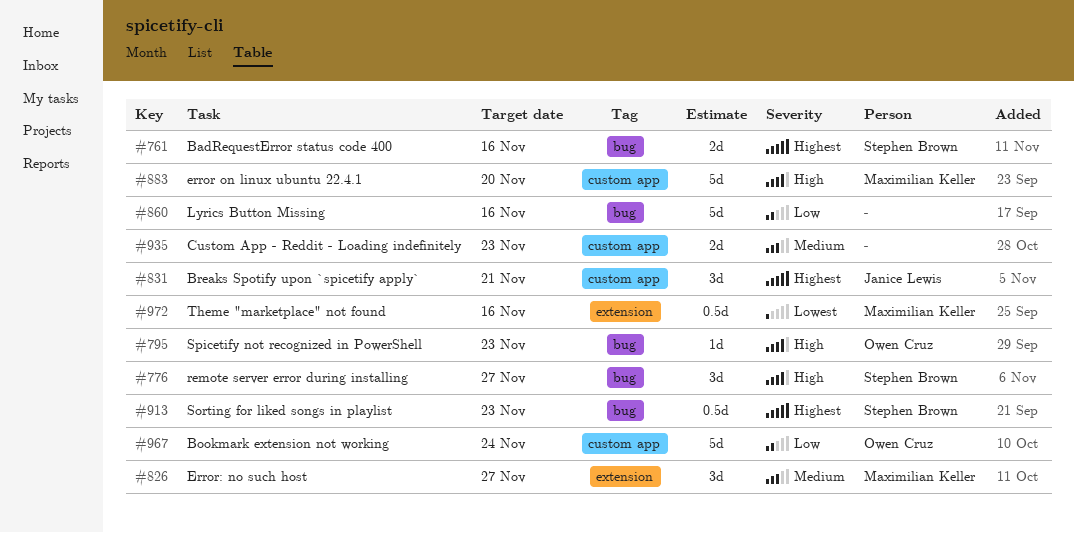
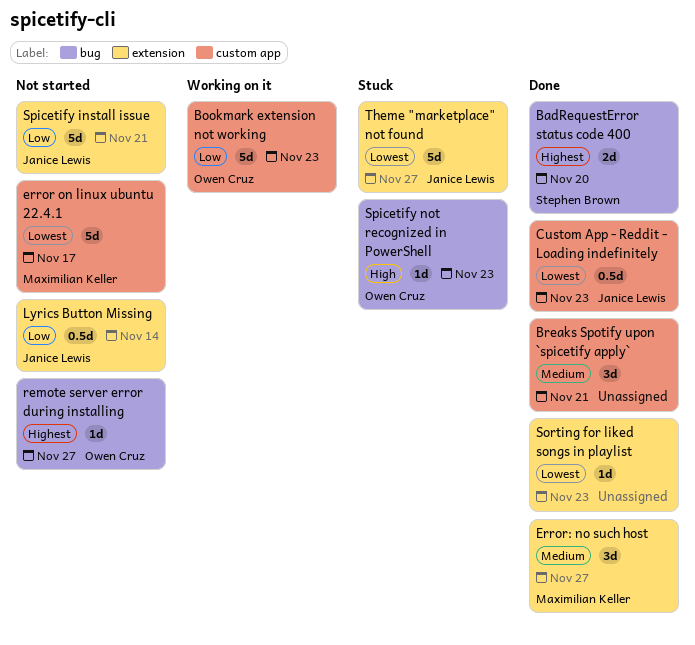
BadRequestError status code 400, due: Nov 16 -> Nov 20
Bookmark extension not working, due: Nov 24 -> Nov 23
Breaks Spotify upon `spicetify apply`, owner: Janice Lewis -> none
Breaks Spotify upon `spicetify apply`, priority: Highest -> Medium
Custom App - Reddit - Loading indefinitely, owner: none -> Janice Lewis
Custom App - Reddit - Loading indefinitely, priority: Medium -> Lowest
Custom App - Reddit - Loading indefinitely, estimate: 2d -> 0.5d
error on linux ubuntu 22.4.1, priority: High -> Lowest
error on linux ubuntu 22.4.1, due: Nov 20 -> Nov 17
Lyrics Button Missing, owner: none -> Janice Lewis
Lyrics Button Missing, label: bug -> extension
Lyrics Button Missing, estimate: 5d -> 0.5d
Lyrics Button Missing, due: Nov 16 -> Nov 14
remote server error during installing, owner: Stephen Brown -> Owen Cruz
remote server error during installing, priority: High -> Highest
remote server error during installing, estimate: 3d -> 1d
Sorting for liked songs in playlist, owner: Stephen Brown -> none
Sorting for liked songs in playlist, priority: Highest -> Lowest
Sorting for liked songs in playlist, label: bug -> extension
Sorting for liked songs in playlist, estimate: 0.5d -> 1d
Spicetify install issue: none -> present
Theme "marketplace" not found, owner: Maximilian Keller -> Janice Lewis
Theme "marketplace" not found, estimate: 0.5d -> 5d
Theme "marketplace" not found, due: Nov 16 -> Nov 27

